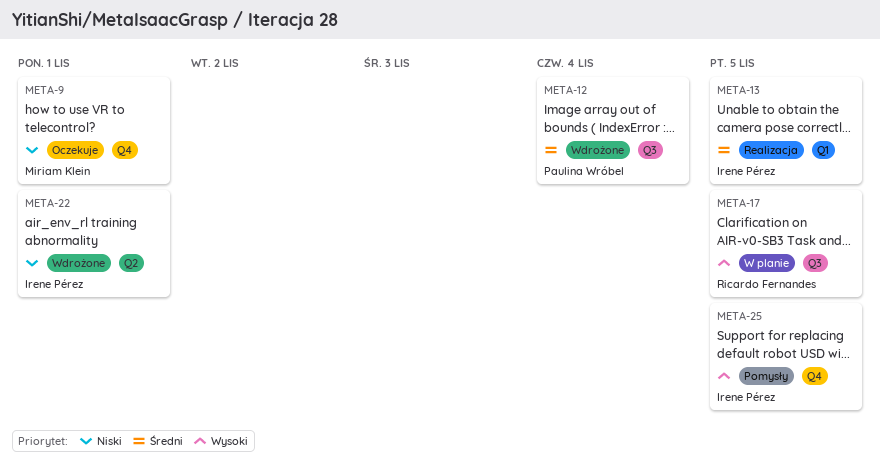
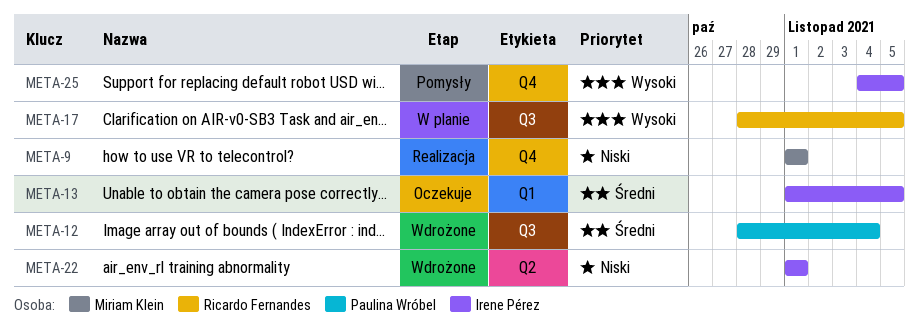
META-9, status: Oczekuje -> Realizacja
META-13, status: Realizacja -> Oczekuje

